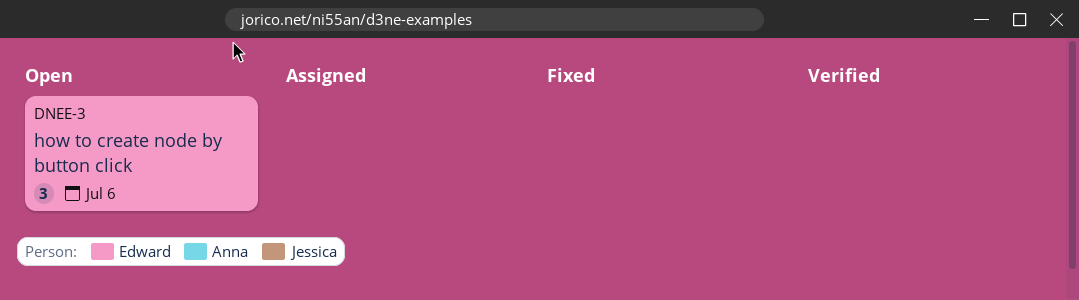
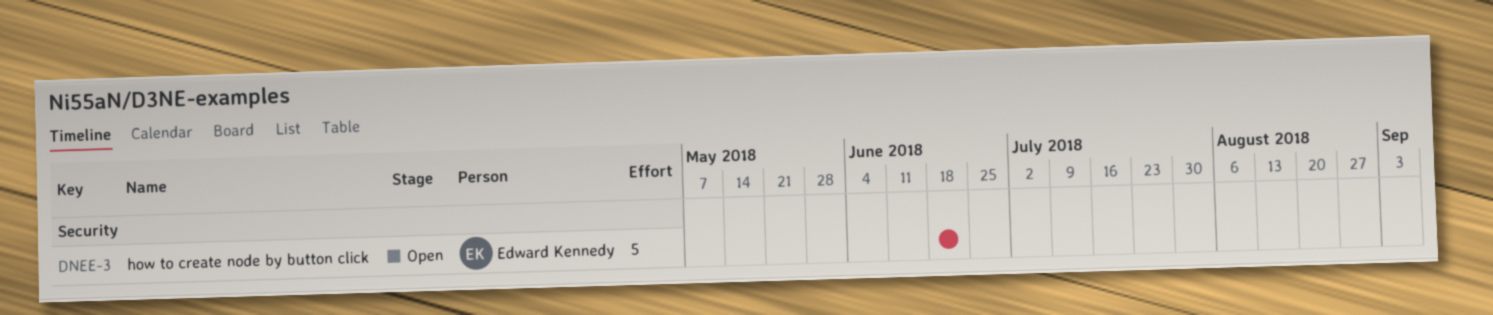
DNEE-3, estimate: 3 -> 5
DNEE-3, due: Jul 6 -> Jun 22

